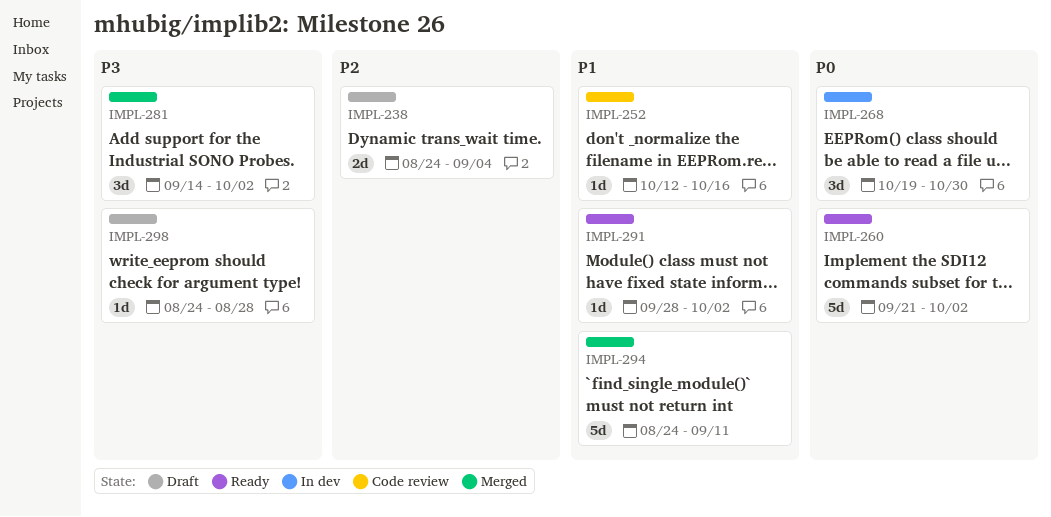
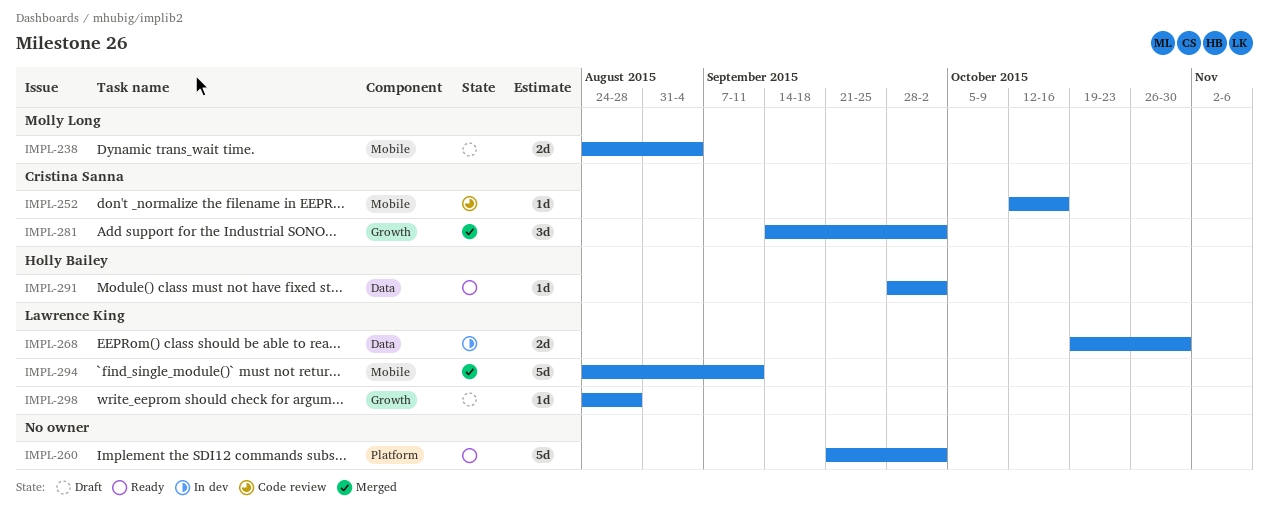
IMPL-268, estimate: 3d -> 2d

